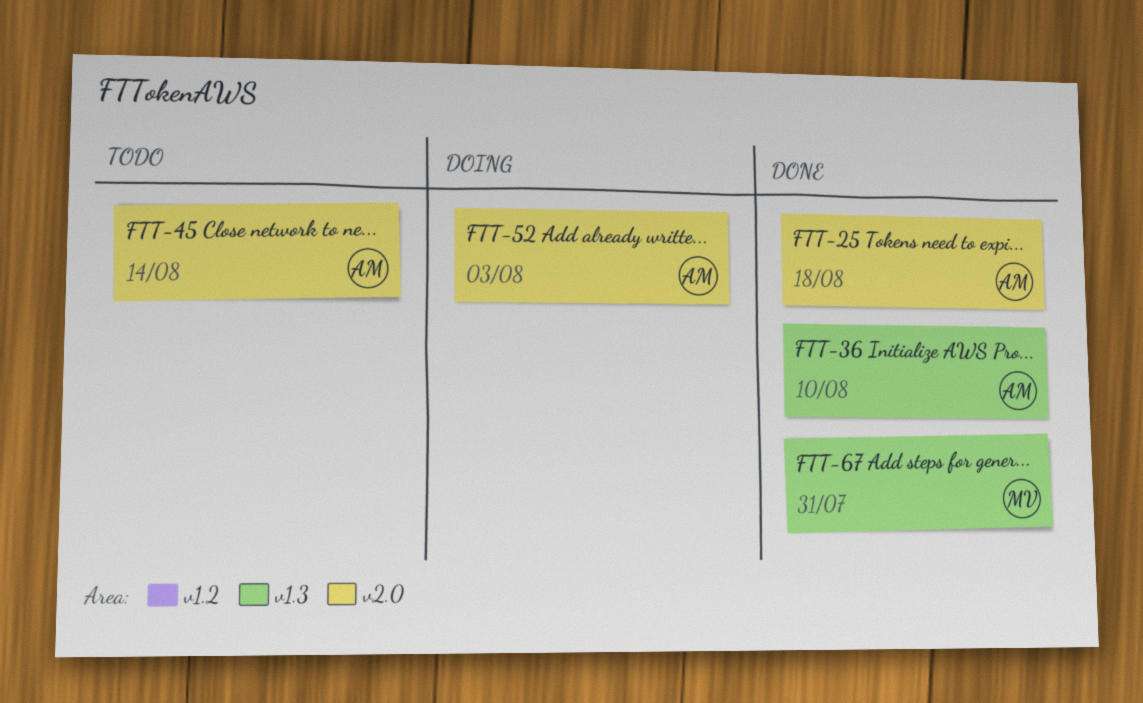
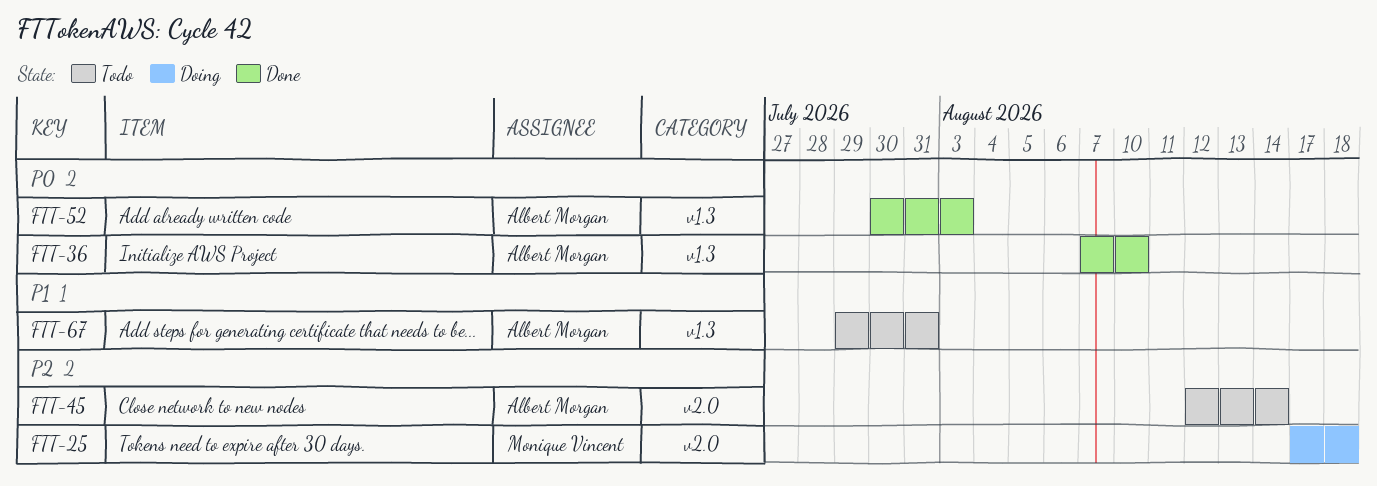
FTT-25, status: Done -> Doing
FTT-25, owner: Albert Morgan -> Monique Vincent
FTT-52, status: Doing -> Done
FTT-52, label: v2.0 -> v1.3
FTT-67, status: Done -> Todo
FTT-67, owner: Monique Vincent -> Albert Morgan

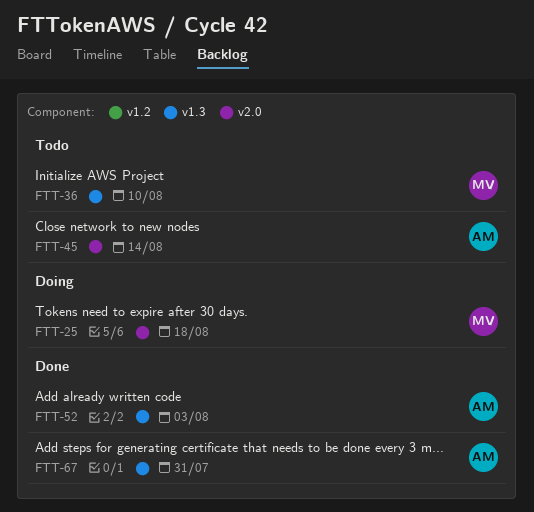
FTT-36, status: Done -> Todo
FTT-36, owner: Albert Morgan -> Monique Vincent
FTT-67, status: Todo -> Done

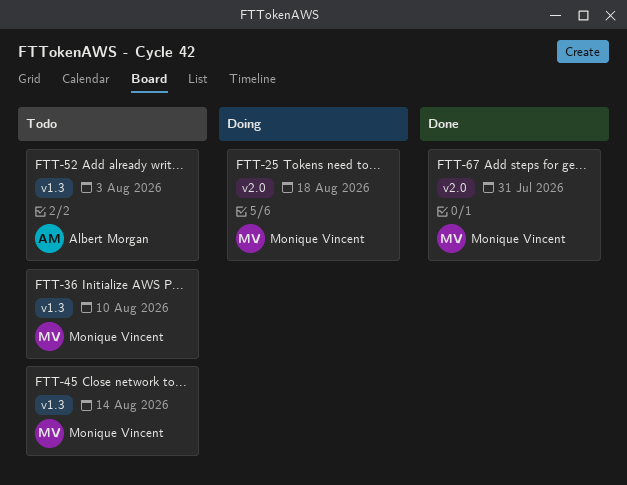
FTT-45, owner: Albert Morgan -> Monique Vincent
FTT-45, label: v2.0 -> v1.3
FTT-52, status: Done -> Todo
FTT-67, owner: Albert Morgan -> Monique Vincent
FTT-67, label: v1.3 -> v2.0

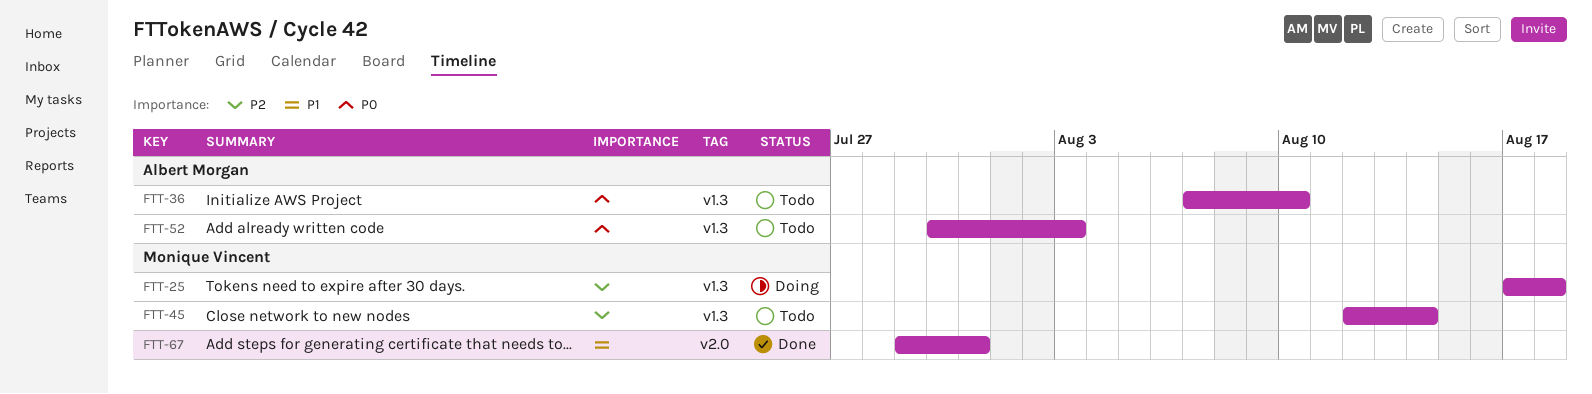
FTT-25, label: v2.0 -> v1.3
FTT-36, owner: Monique Vincent -> Albert Morgan

